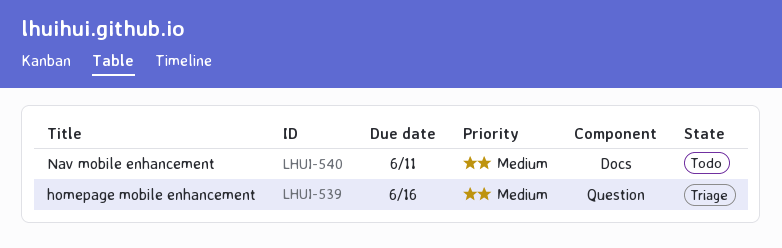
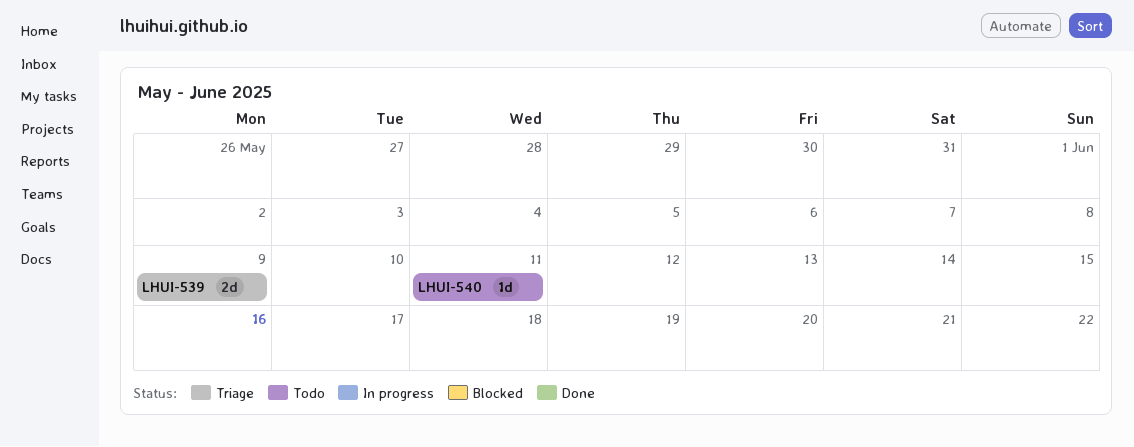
LHUI-539, due: Jun 16 -> Jun 9

